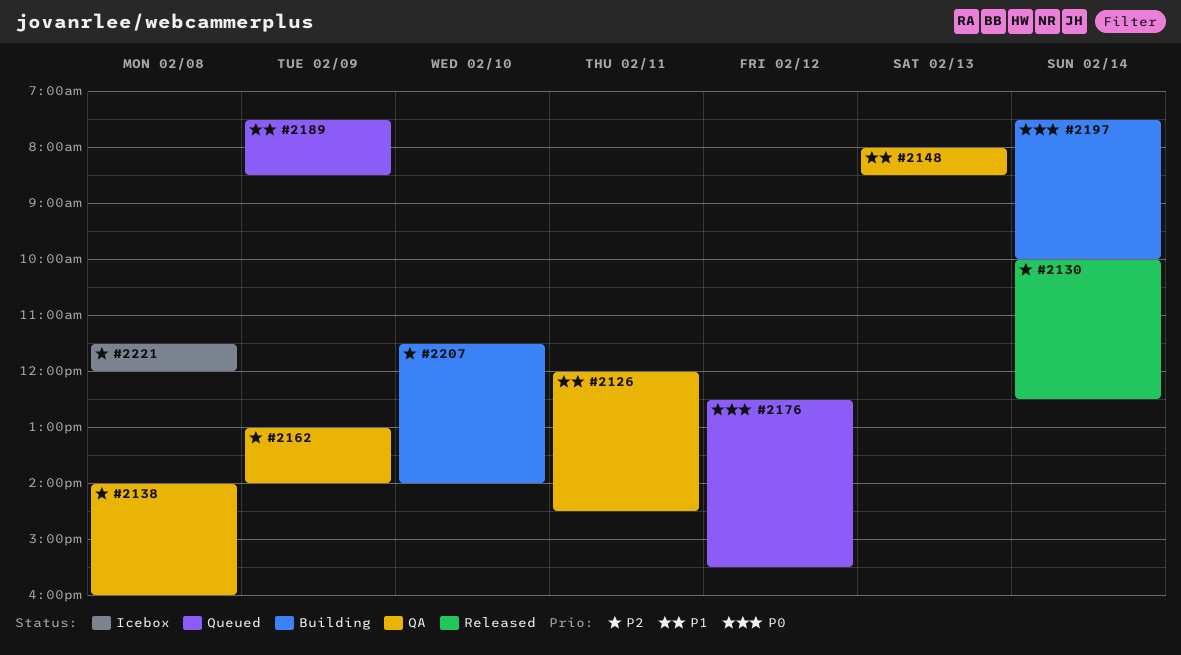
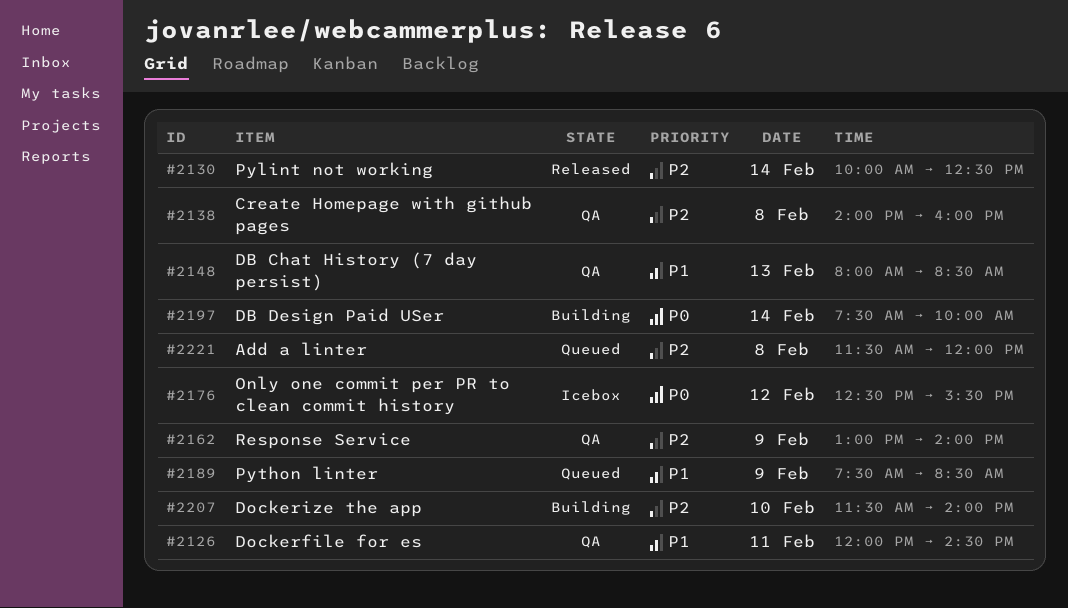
#2176, status: Queued -> Icebox
#2221, status: Icebox -> Queued

